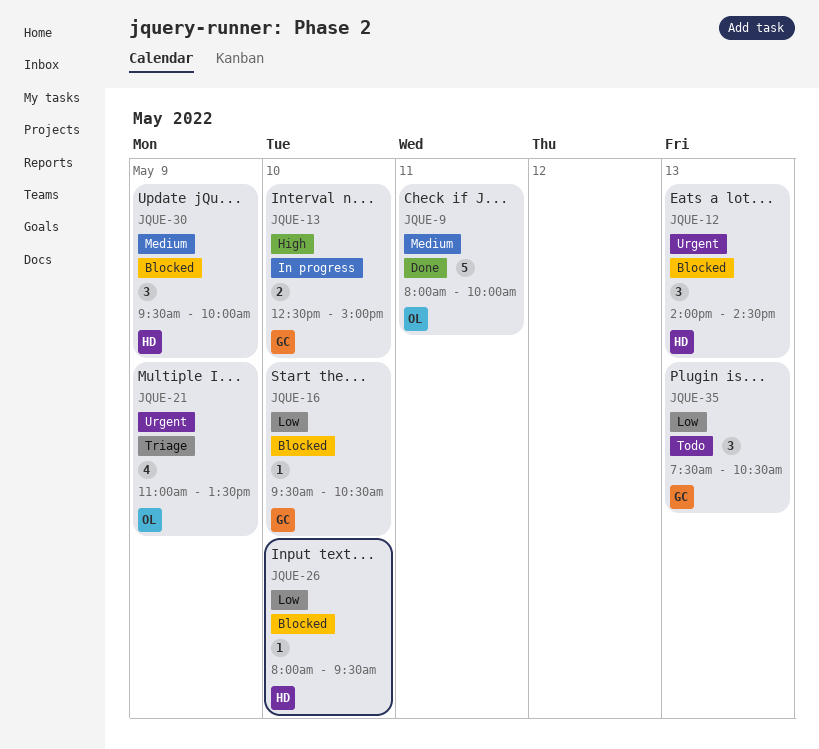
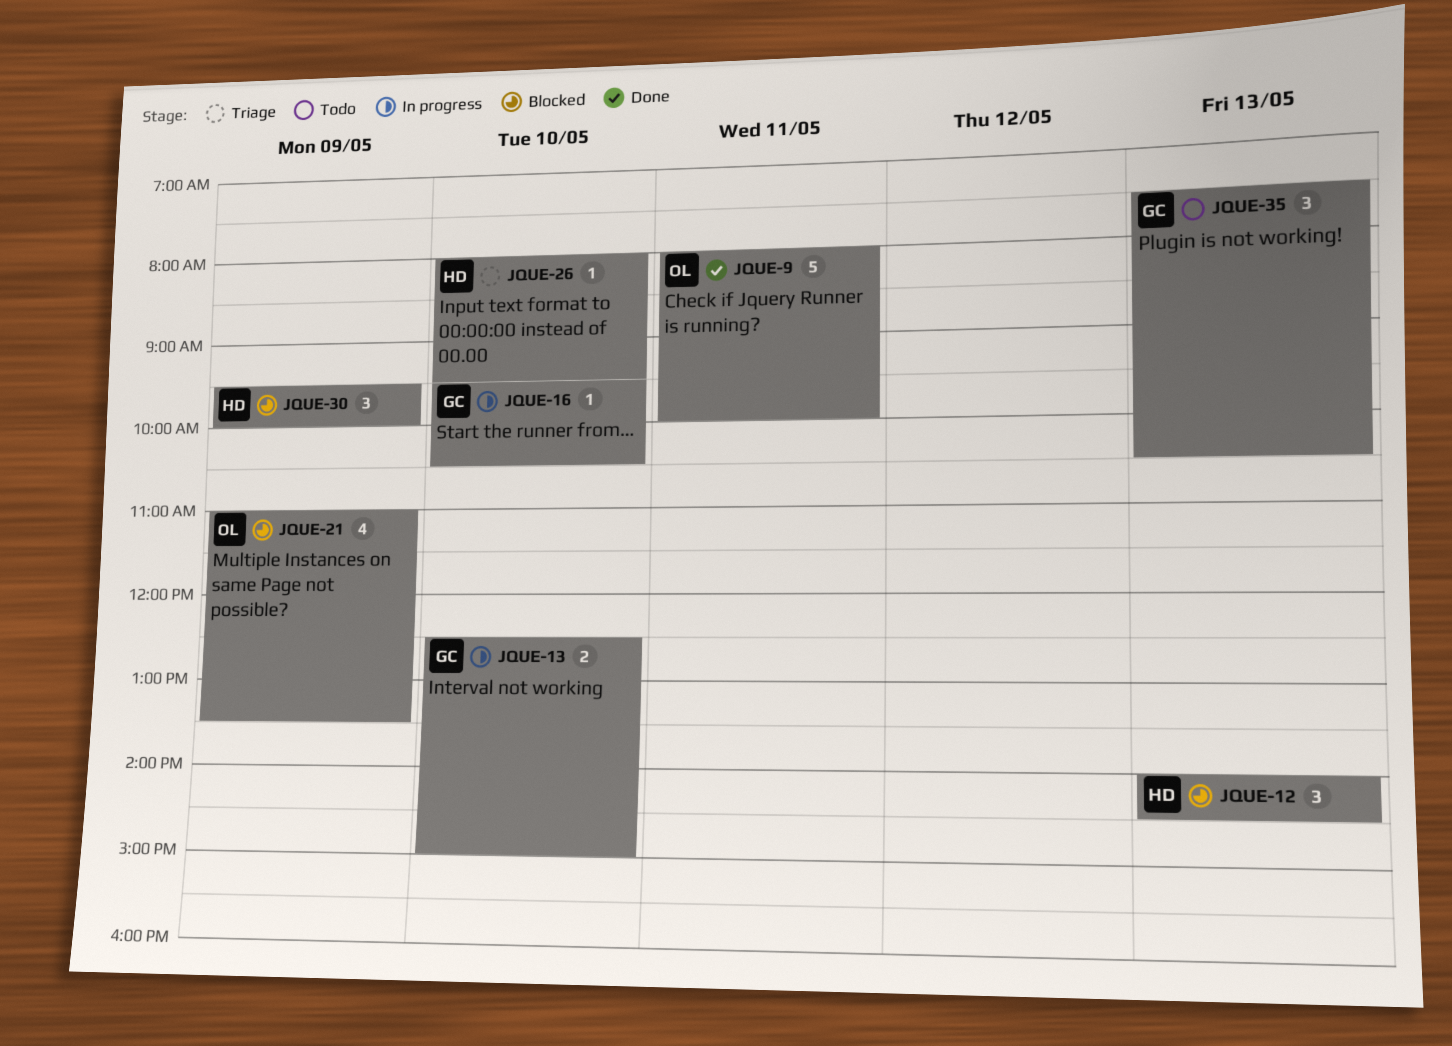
JQUE-16, status: Blocked -> In progress
JQUE-21, status: Triage -> Blocked
JQUE-26, status: Blocked -> Triage

